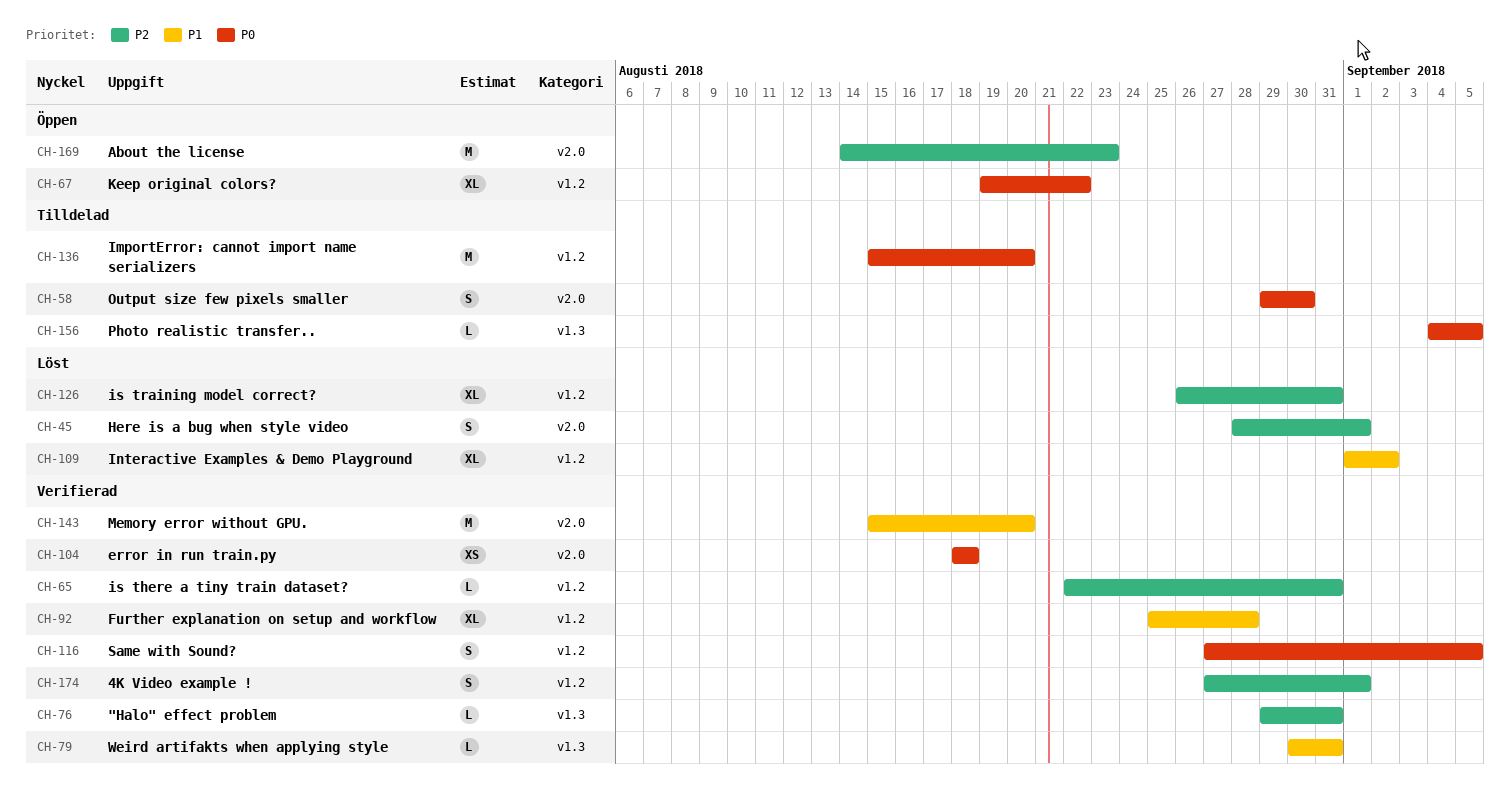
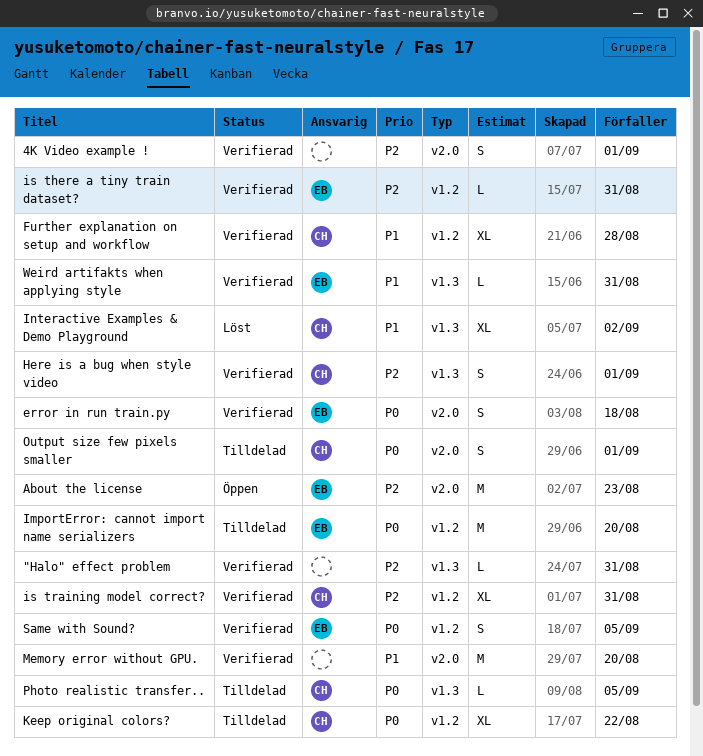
4K Video example !, label: v1.2 -> v2.0
error in run train.py, estimate: XS -> S
Here is a bug when style video, status: Löst -> Verifierad
Here is a bug when style video, label: v2.0 -> v1.3
Interactive Examples & Demo Playground, label: v1.2 -> v1.3
is training model correct?, status: Löst -> Verifierad
Keep original colors?, status: Öppen -> Tilldelad
Output size few pixels smaller, due: Aug 30 -> Sep 1

